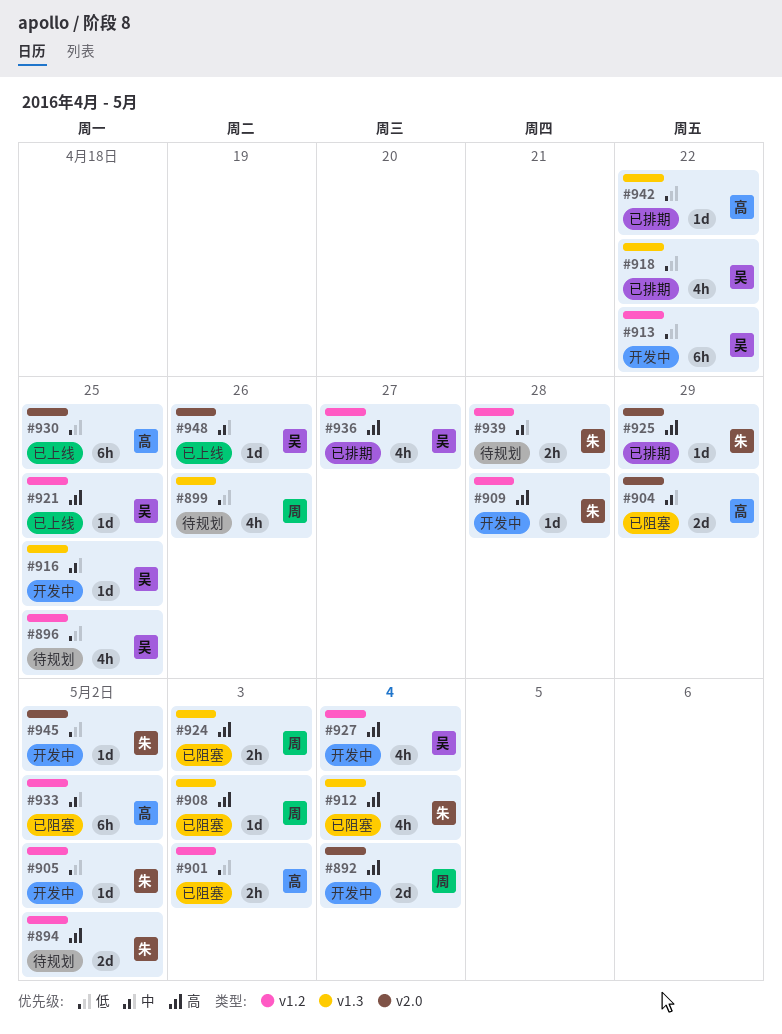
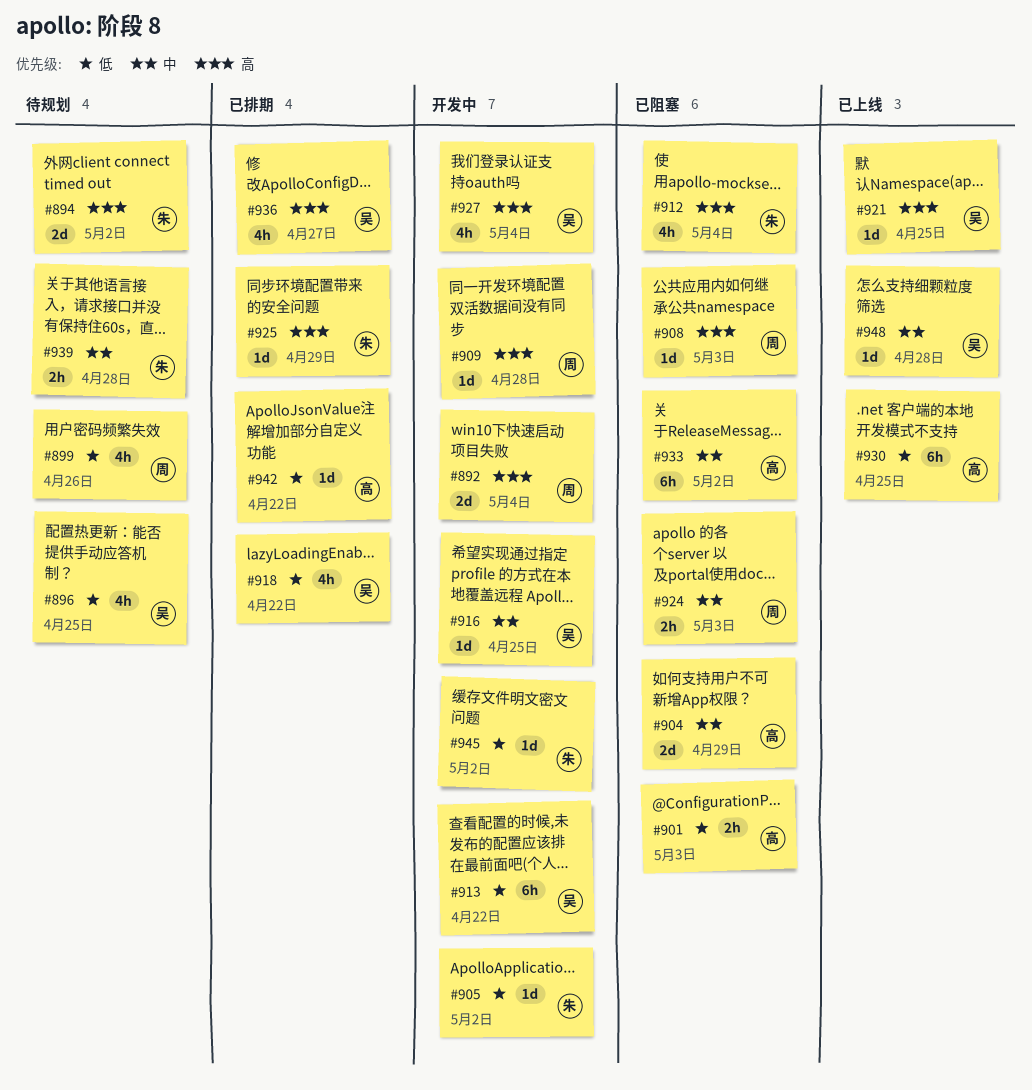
#909, owner: 朱 -> 周
#924, priority: 高 -> 中
#948, due: Apr 26 -> Apr 28

